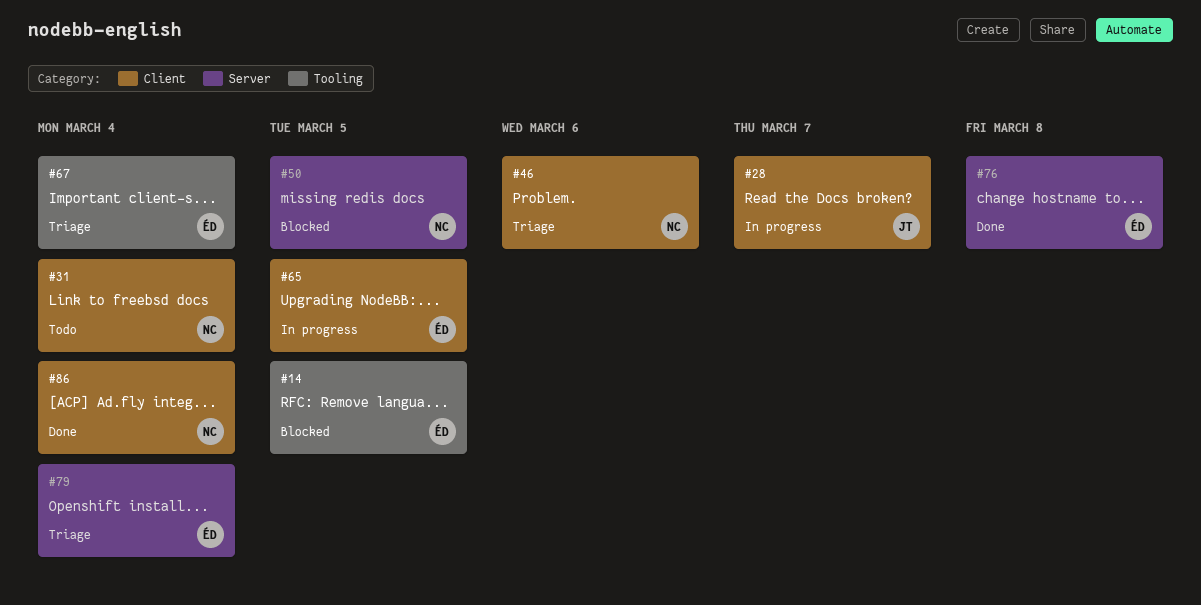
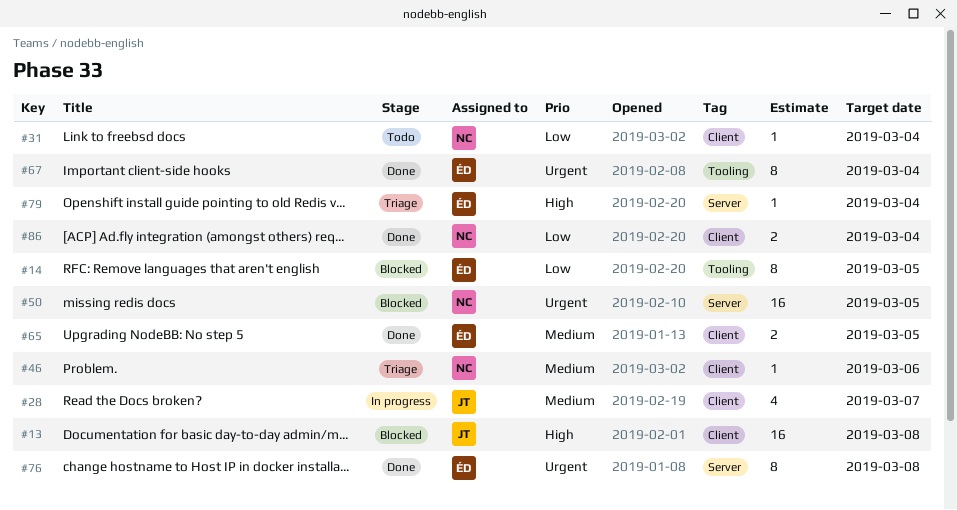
#13: none -> present
#65, status: In progress -> Done
#67, status: Triage -> Done

